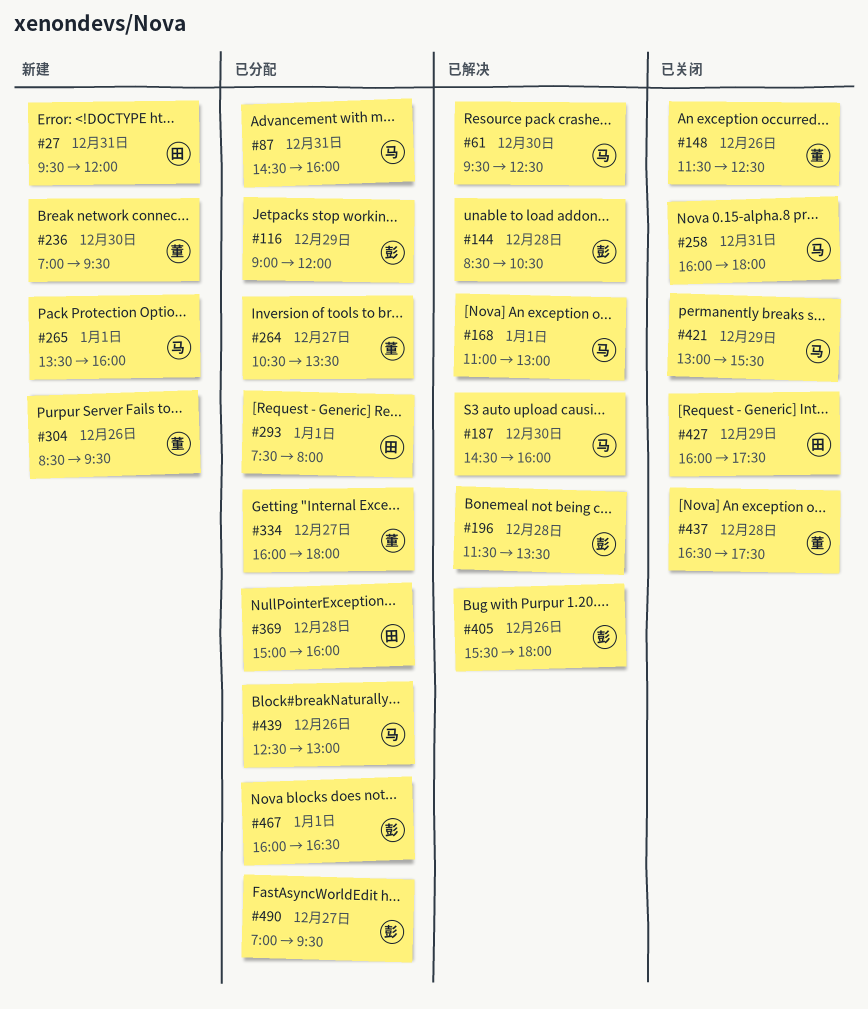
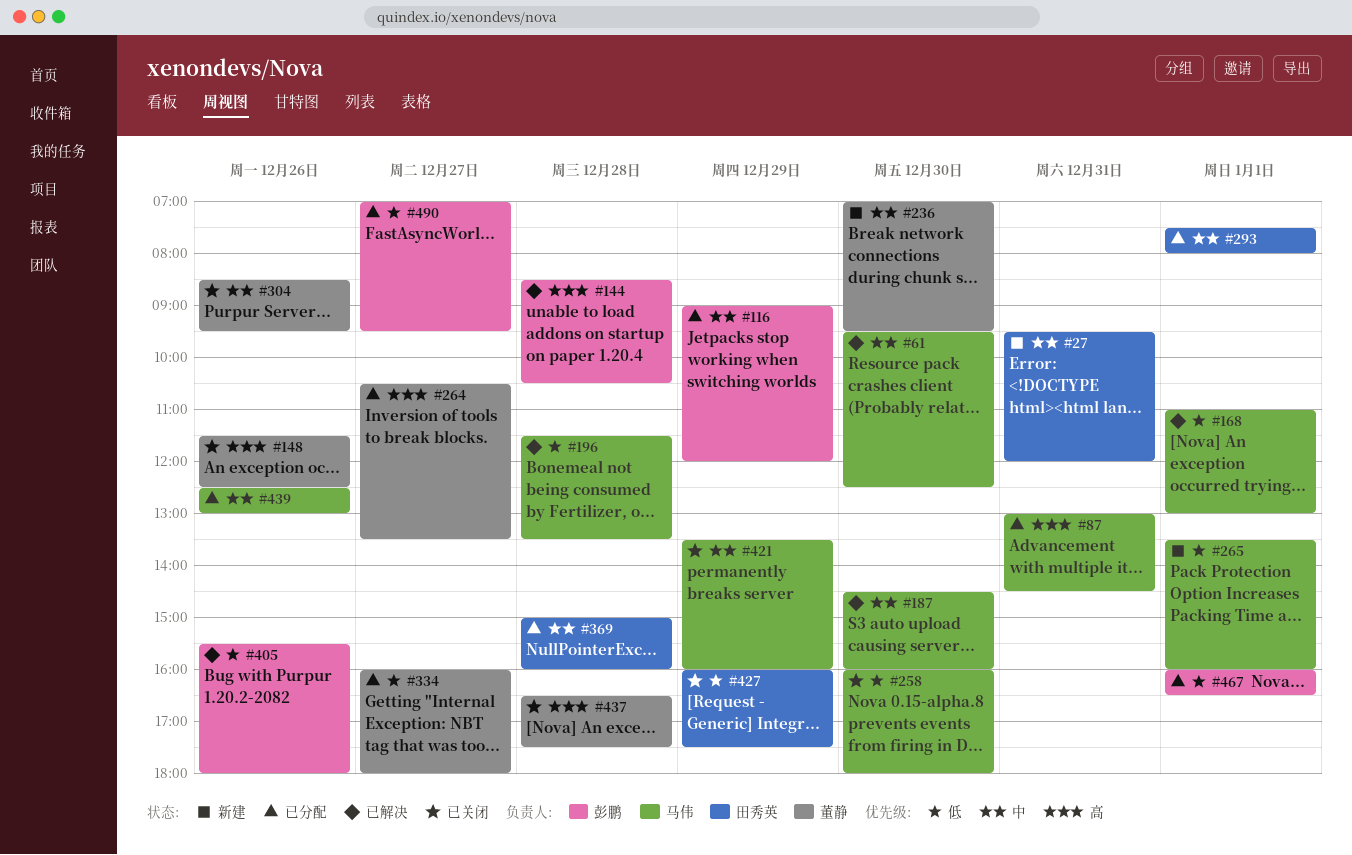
#87, begins: 14:30 -> 13:00
#87, ends: 16:00 -> 14:30
#196, owner: 彭鹏 -> 马伟
#258, day: Dec 31 -> Dec 30
#304, status: 新建 -> 已关闭
#421, begins: 13:00 -> 13:30
#421, ends: 15:30 -> 16:00

